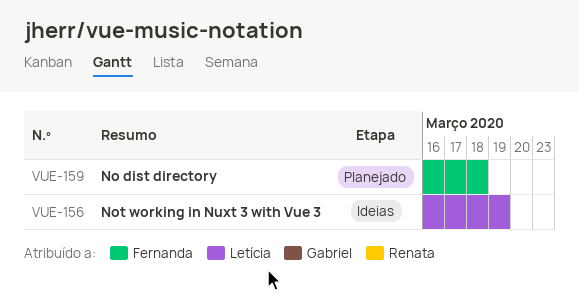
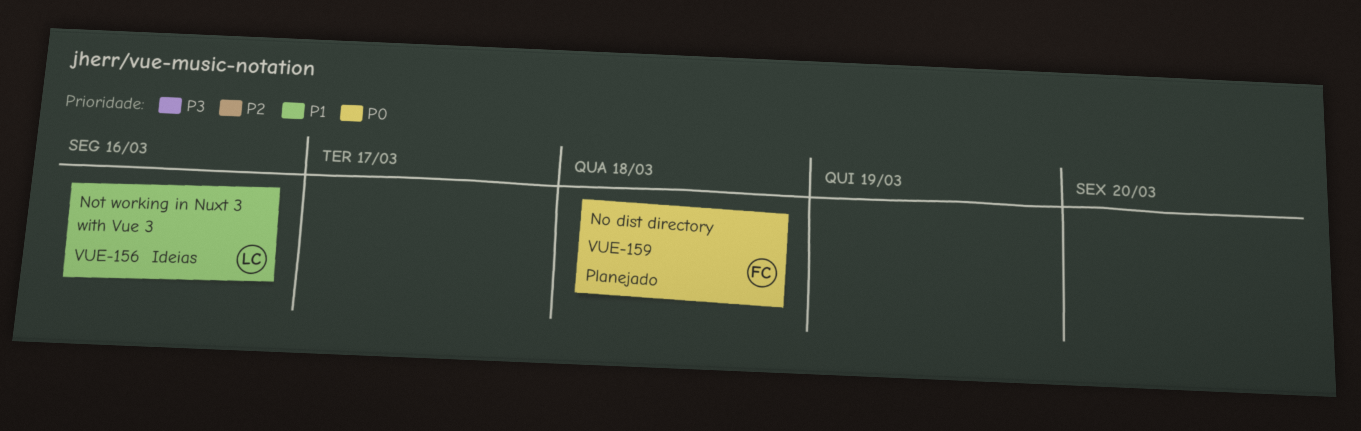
VUE-156, due: Mar 19 -> Mar 16

